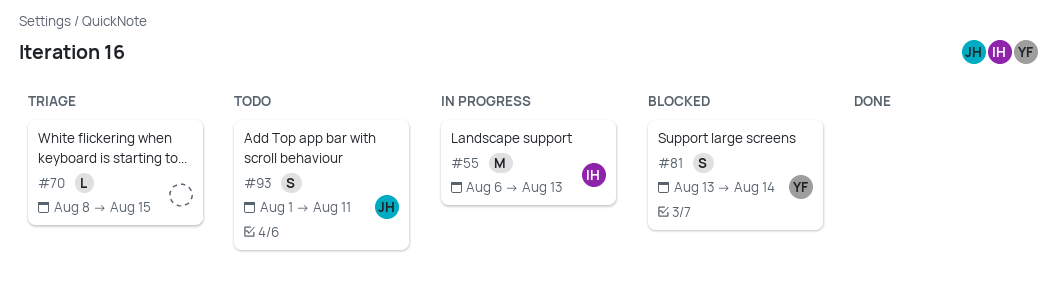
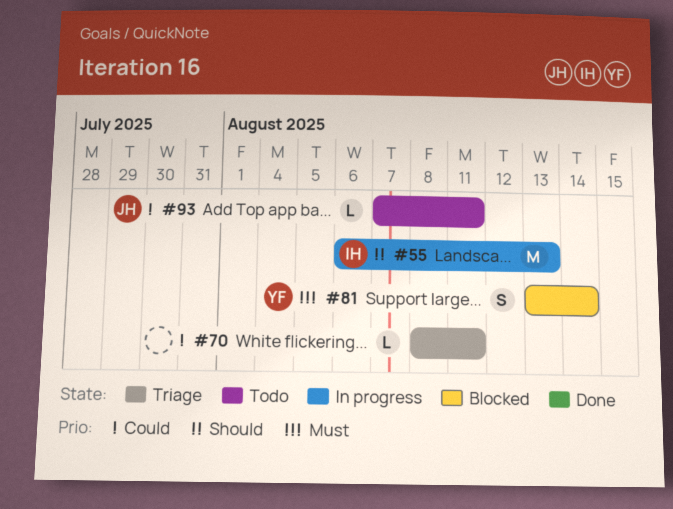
#70, due: Aug 15 -> Aug 11
#93, estimate: S -> L
#93, start: Aug 1 -> Aug 7

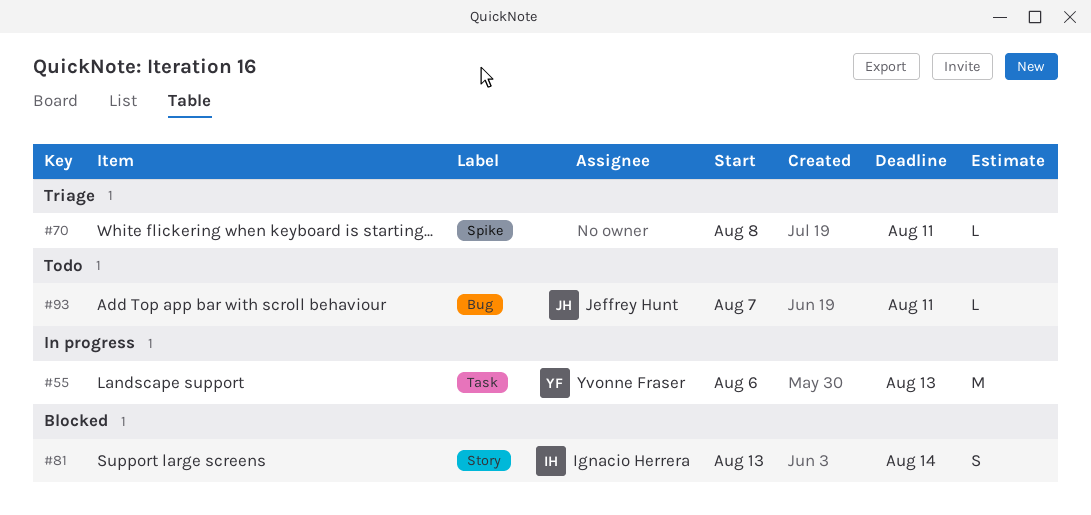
#55, owner: Ignacio Herrera -> Yvonne Fraser
#81, owner: Yvonne Fraser -> Ignacio Herrera

